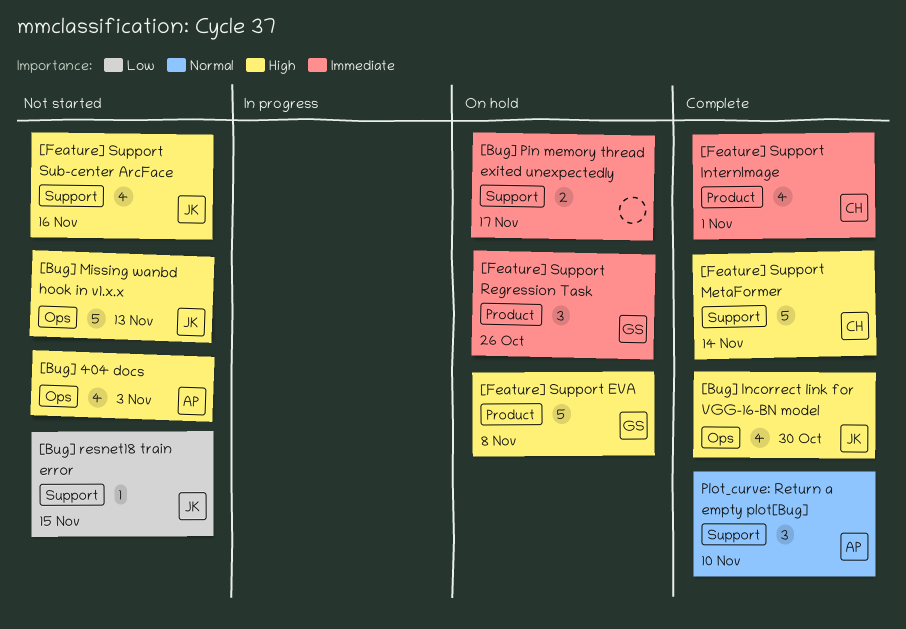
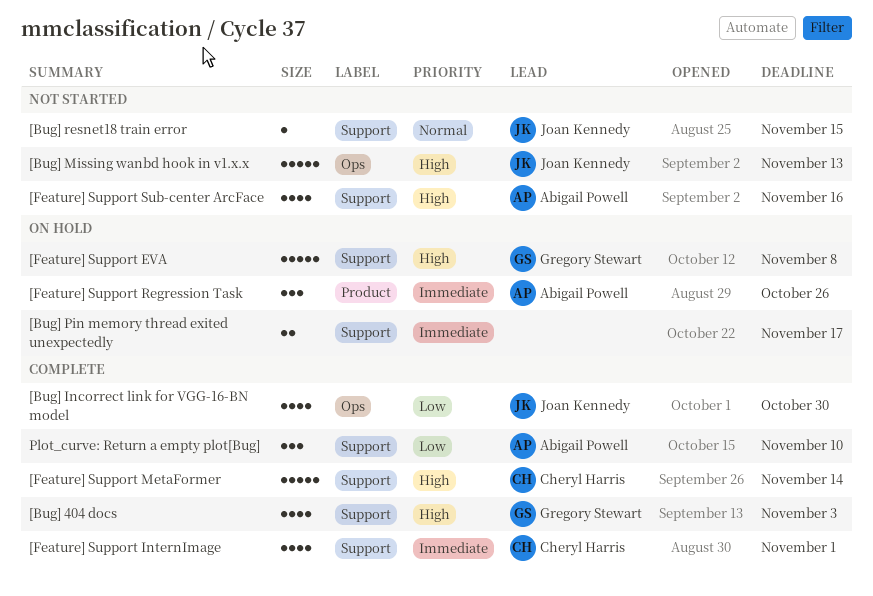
[Bug] 404 docs, status: Not started -> Complete
[Bug] 404 docs, owner: Abigail Powell -> Gregory Stewart
[Bug] 404 docs, label: Ops -> Support
[Bug] Incorrect link for VGG-16-BN model, priority: High -> Low
[Bug] resnet18 train error, priority: Low -> Normal
[Feature] Support EVA, label: Product -> Support
[Feature] Support InternImage, label: Product -> Support
[Feature] Support Regression Task, owner: Gregory Stewart -> Abigail Powell
[Feature] Support Sub-center ArcFace, owner: Joan Kennedy -> Abigail Powell
Plot_curve: Return a empty plot[Bug], priority: Normal -> Low

